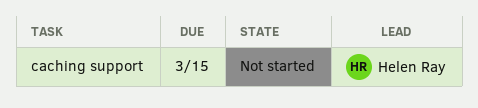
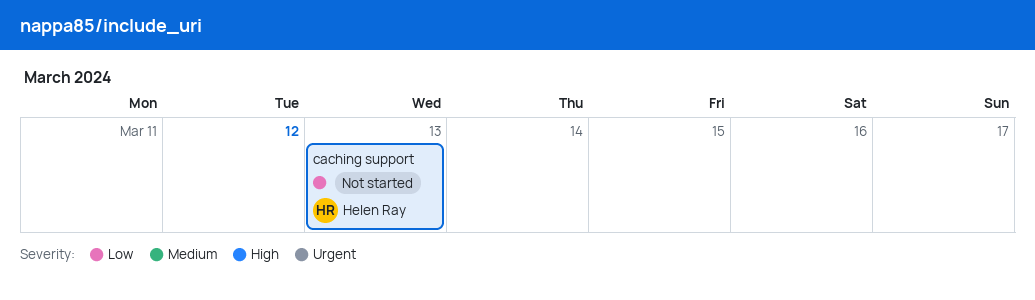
caching support, due: Mar 15 -> Mar 13

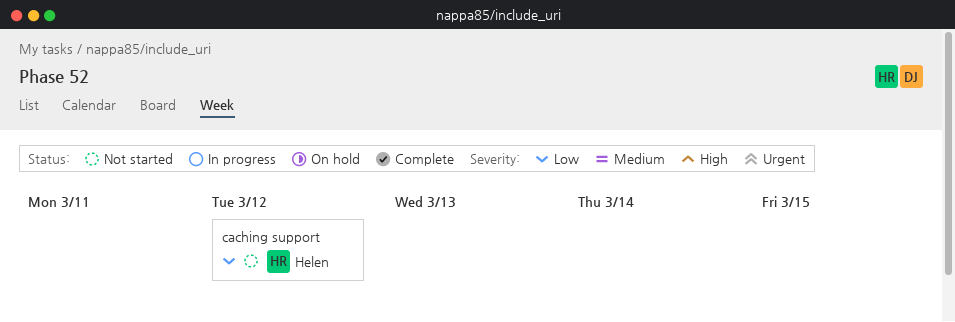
caching support, due: Mar 13 -> Mar 12

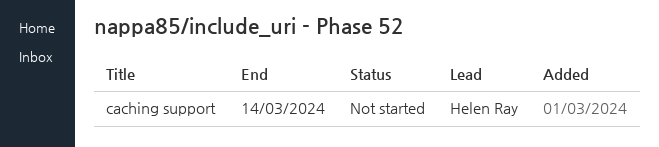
caching support, due: Mar 12 -> Mar 14

